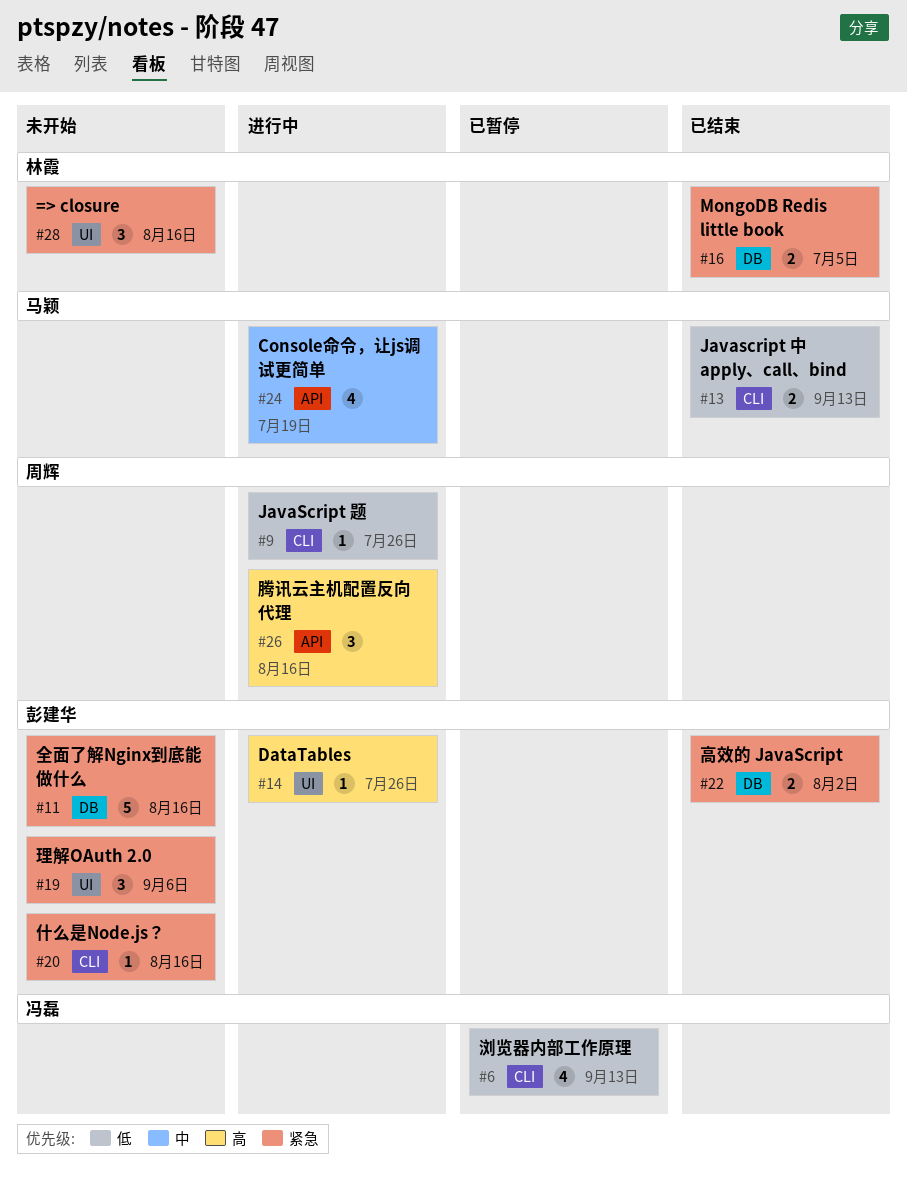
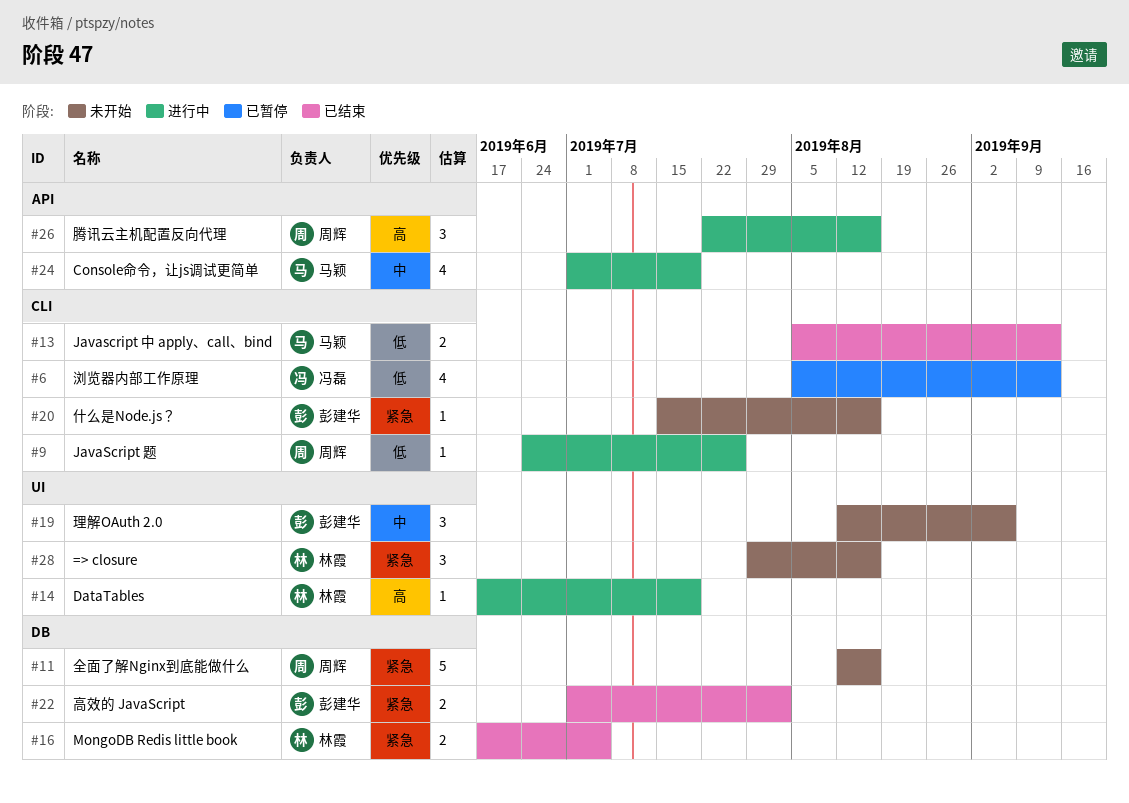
#11, owner: 彭建华 -> 周辉
#14, owner: 彭建华 -> 林霞
#14, due: Jul 26 -> Jul 19
#19, priority: 紧急 -> 中

